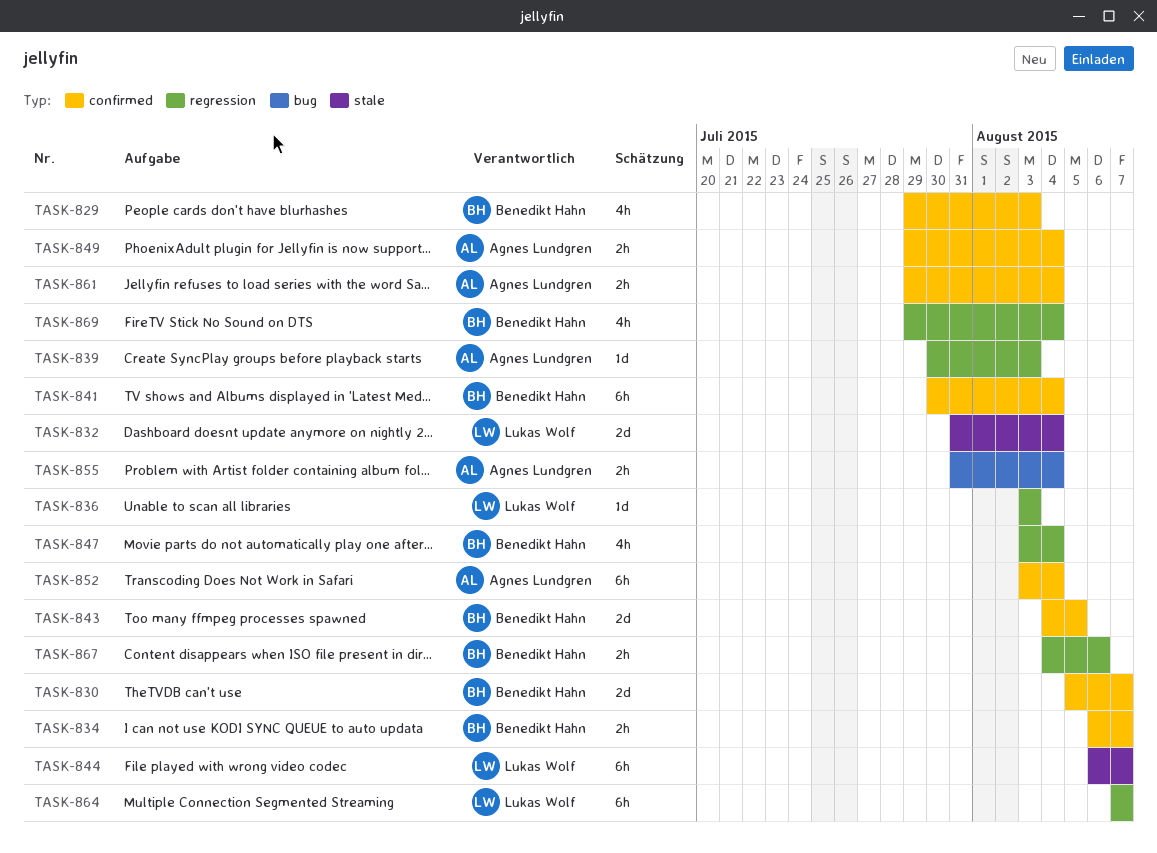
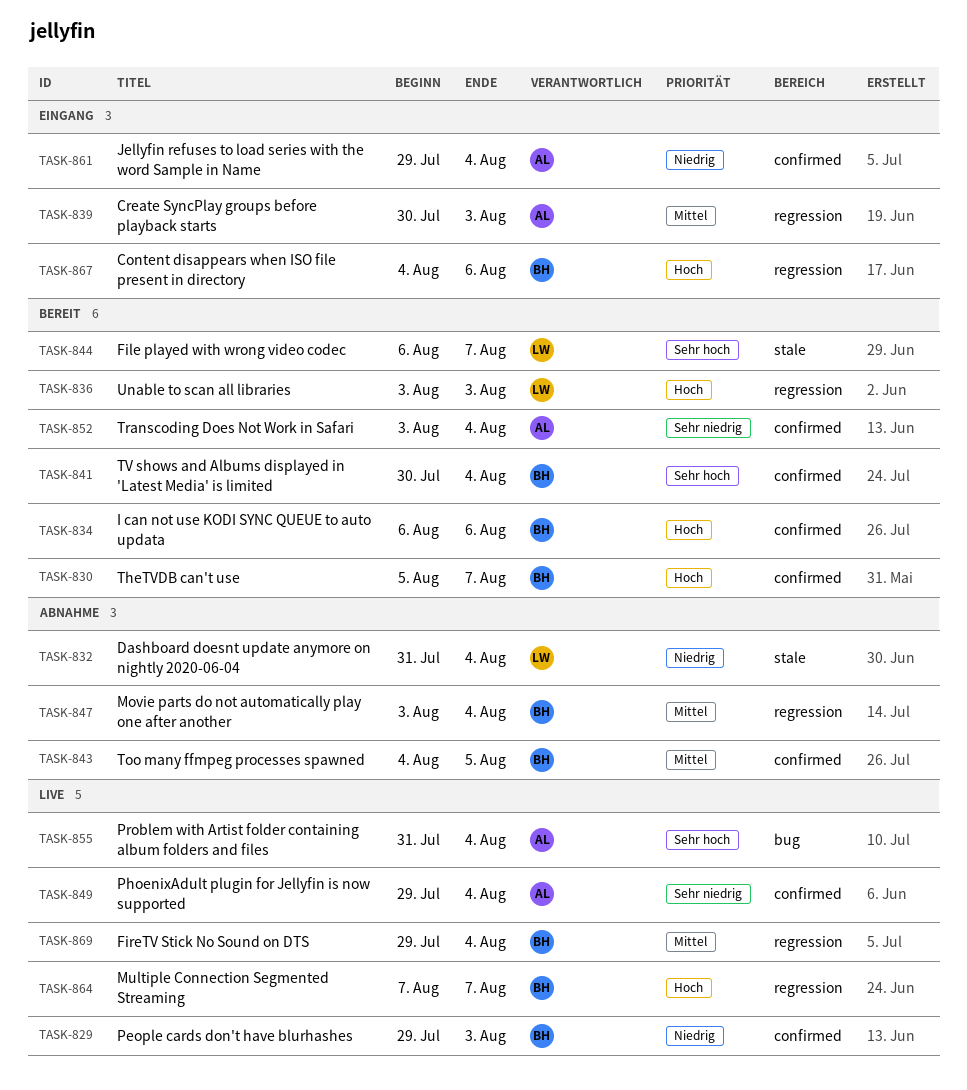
TASK-834, due: Aug 7 -> Aug 6
TASK-864, owner: Lukas Wolf -> Benedikt Hahn

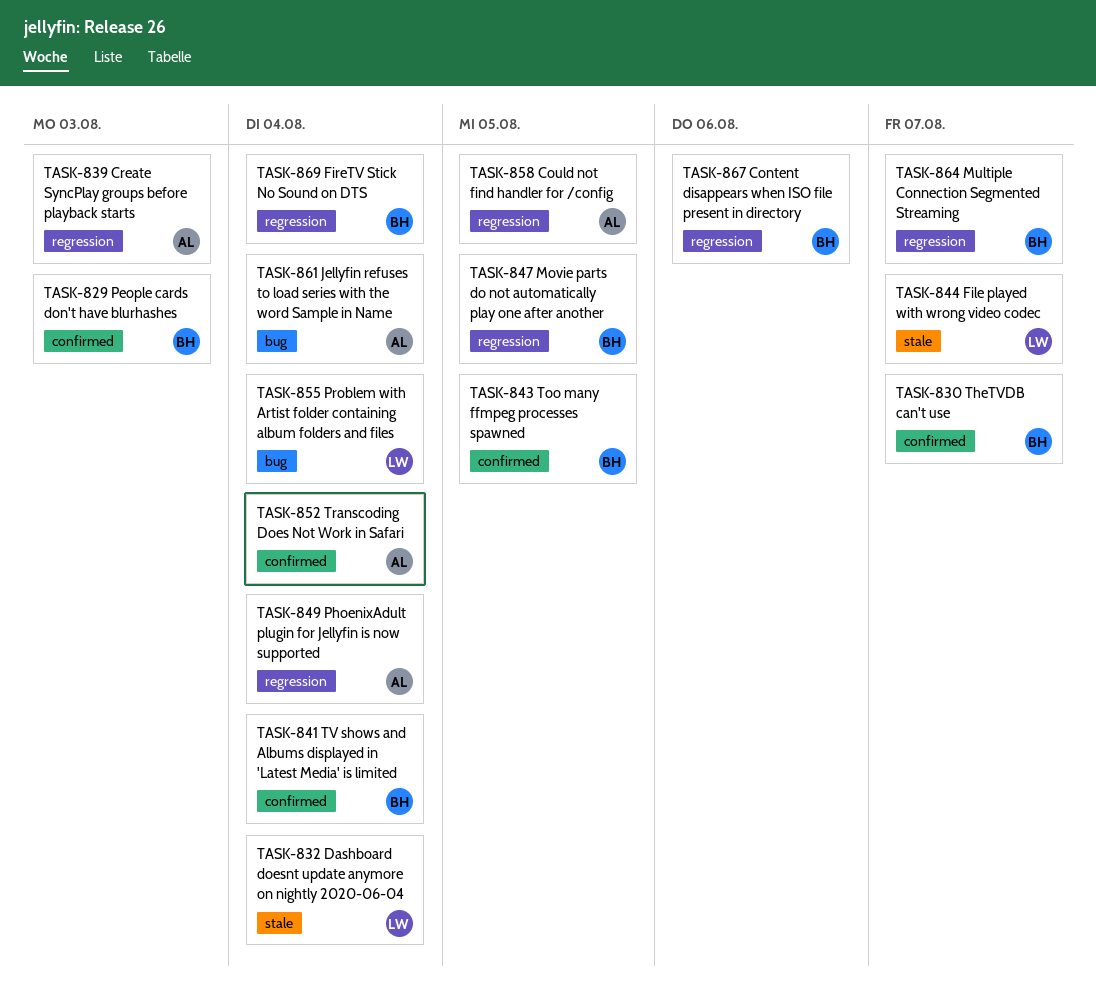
TASK-834: present -> none
TASK-836: present -> none
TASK-847, due: Aug 4 -> Aug 5
TASK-849, label: confirmed -> regression
TASK-855, owner: AL -> LW
TASK-858: none -> present
TASK-861, label: confirmed -> bug

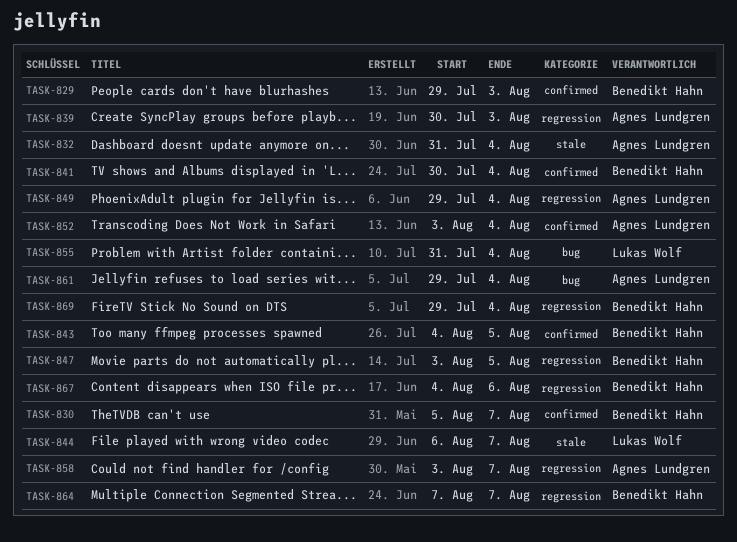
TASK-832, owner: Lukas Wolf -> Agnes Lundgren
TASK-858, due: Aug 5 -> Aug 7

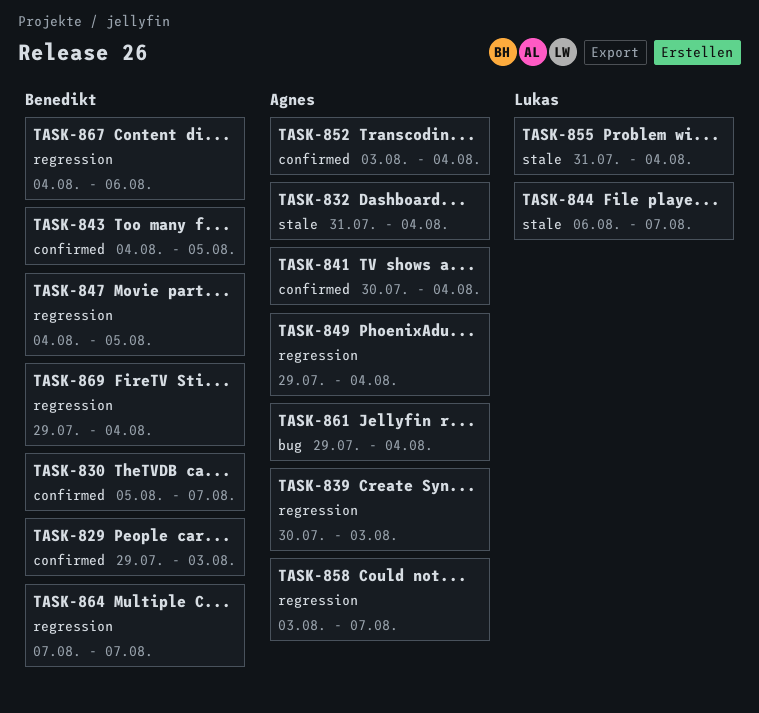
TASK-841, owner: Benedikt Hahn -> Agnes Lundgren
TASK-847, start: Aug 3 -> Aug 4
TASK-855, label: bug -> stale

